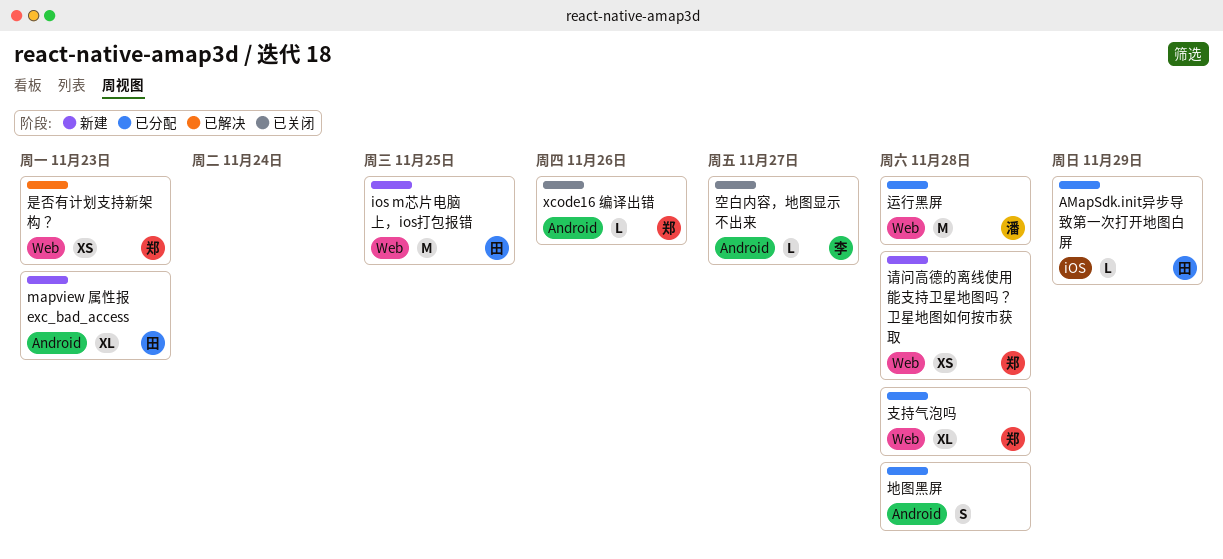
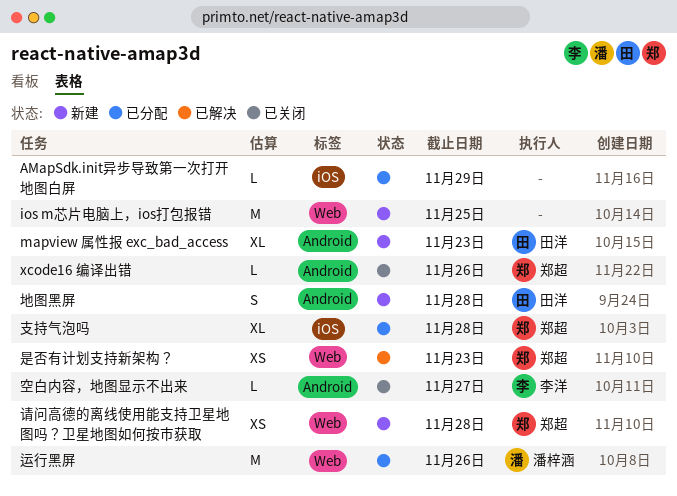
AMapSdk.init异步导致第一次打开地图白屏, owner: 田洋 -> none
ios m芯片电脑上，ios打包报错, owner: 田洋 -> none
地图黑屏, status: 已分配 -> 新建
地图黑屏, owner: none -> 田洋
支持气泡吗, label: Web -> iOS
运行黑屏, due: Nov 28 -> Nov 26

